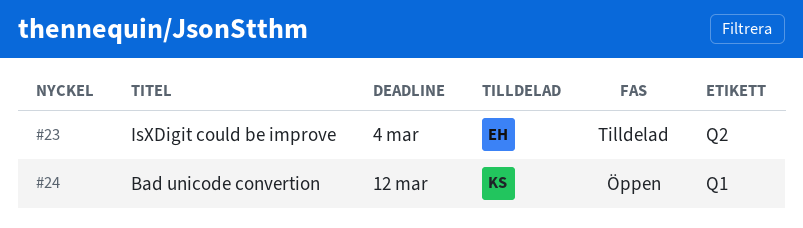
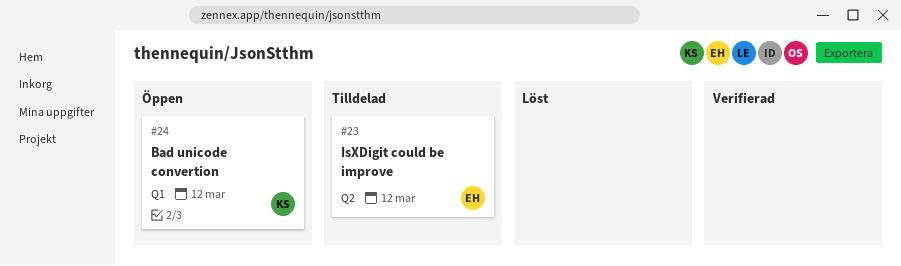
#23, due: Mar 4 -> Mar 12

